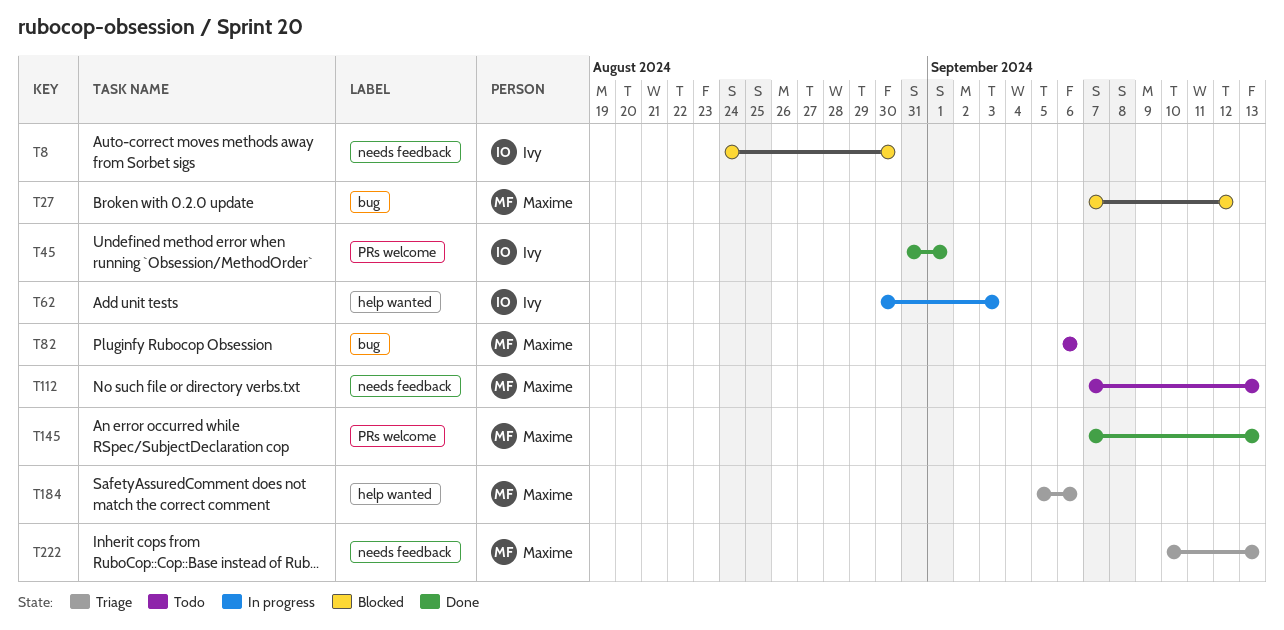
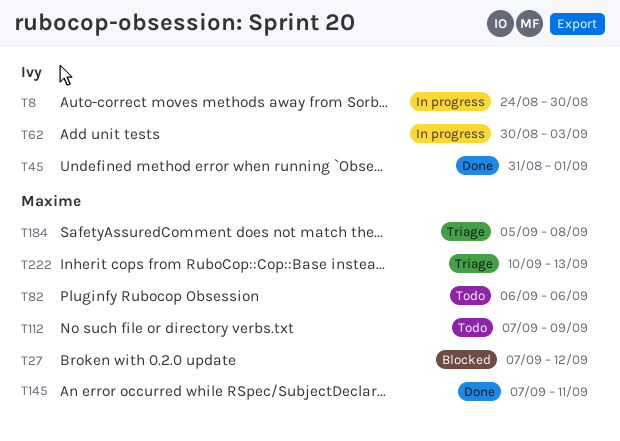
T8, status: Blocked -> In progress
T112, due: Sep 13 -> Sep 9
T145, due: Sep 13 -> Sep 11
T184, due: Sep 6 -> Sep 8

